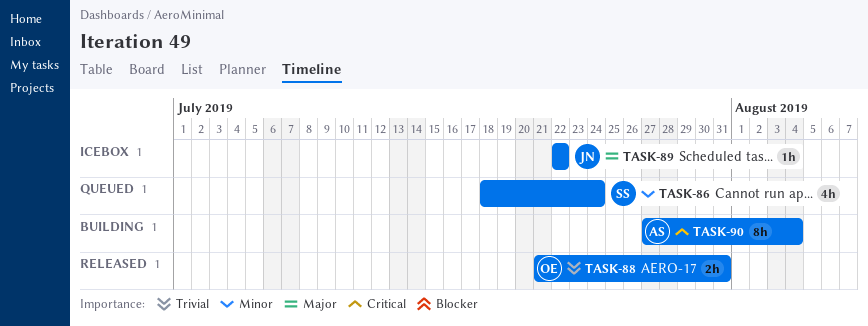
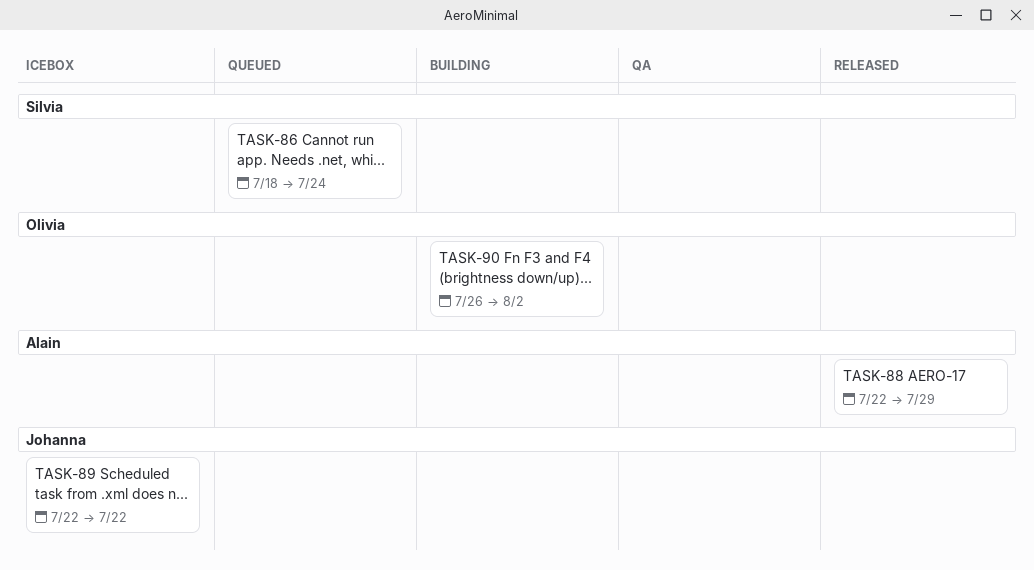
TASK-88, owner: Olivia -> Alain
TASK-88, start: Jul 21 -> Jul 22
TASK-88, due: Jul 31 -> Jul 29
TASK-90, owner: Alain -> Olivia
TASK-90, start: Jul 27 -> Jul 26
TASK-90, due: Aug 4 -> Aug 2

